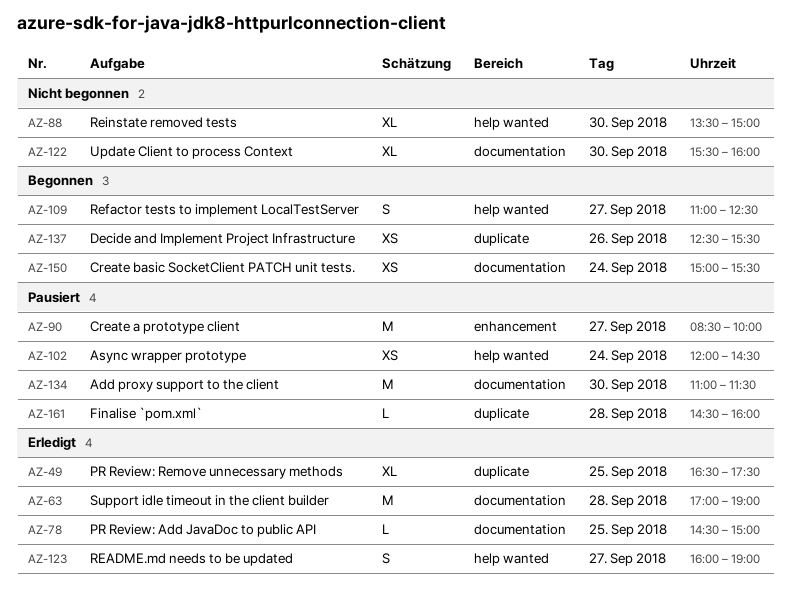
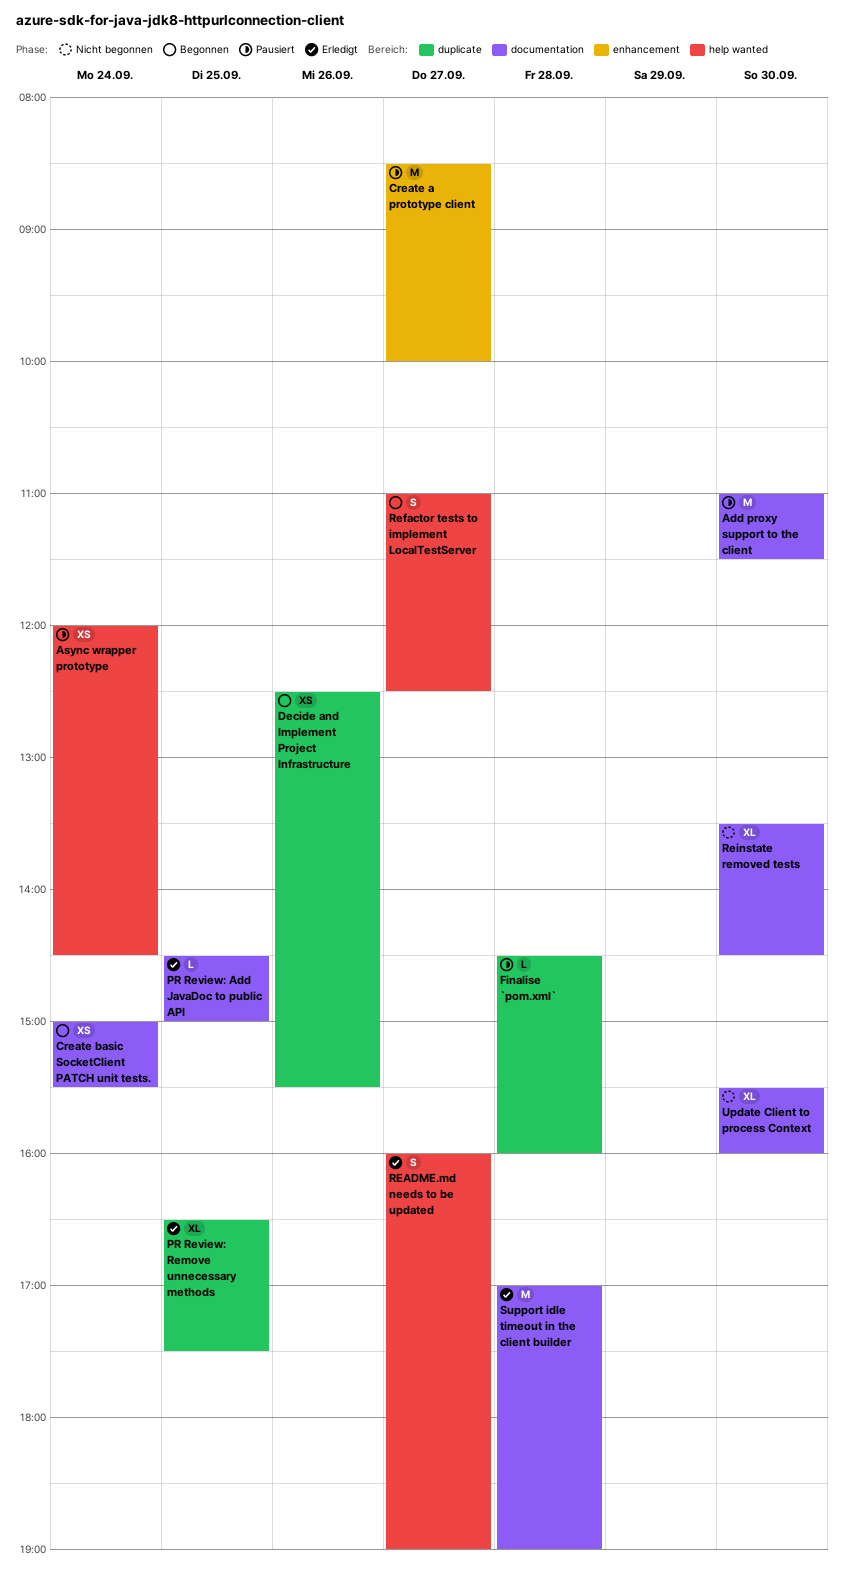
Reinstate removed tests, label: help wanted -> documentation
Reinstate removed tests, ends: 15:00 -> 14:30

